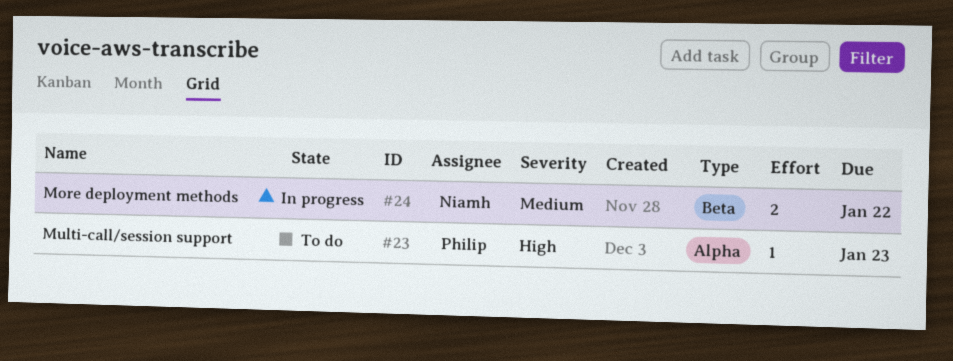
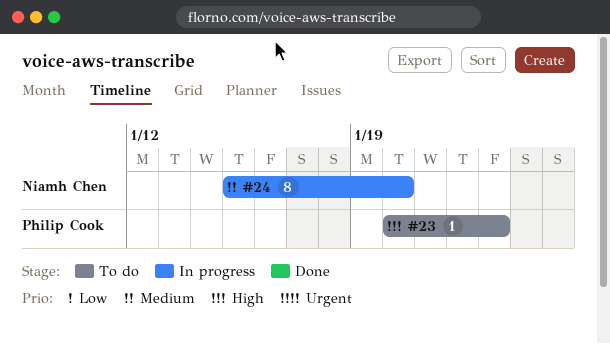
#24, estimate: 2 -> 8
#24, due: Jan 22 -> Jan 20

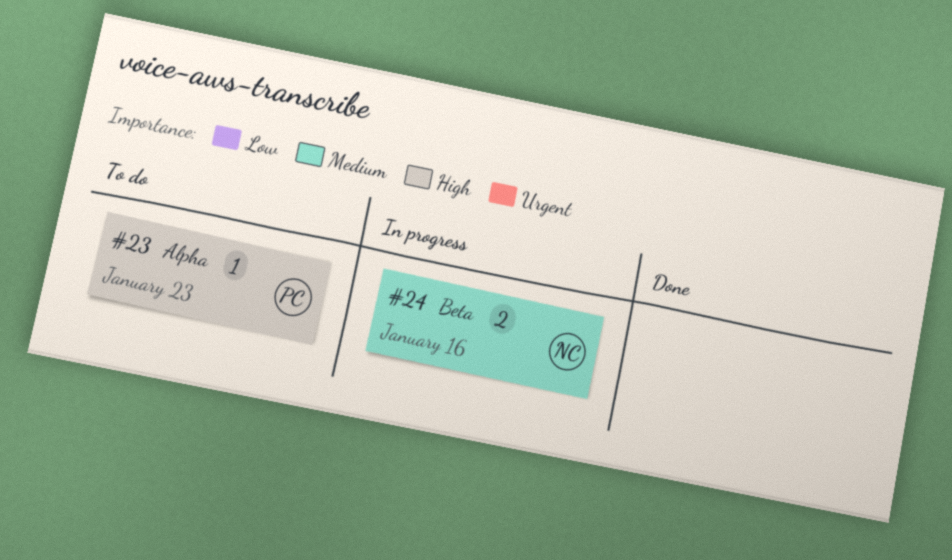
#24, estimate: 8 -> 2
#24, due: Jan 20 -> Jan 16

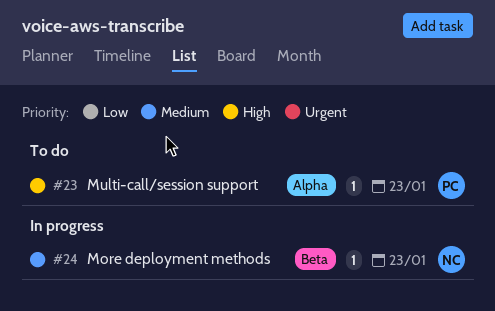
#24, estimate: 2 -> 1
#24, due: Jan 16 -> Jan 23

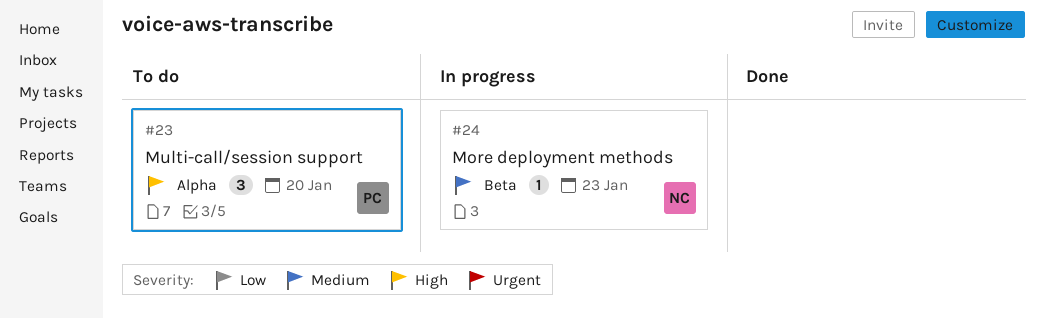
#23, estimate: 1 -> 3
#23, due: Jan 23 -> Jan 20

